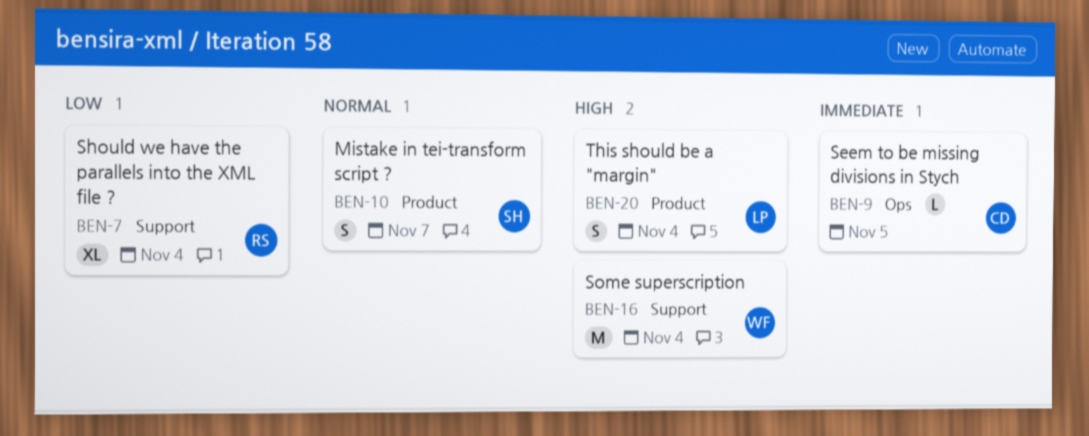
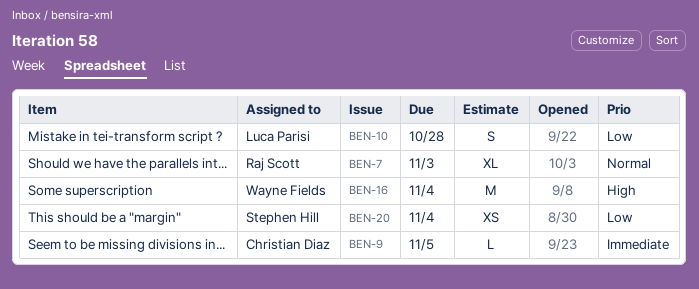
BEN-7, priority: Low -> Normal
BEN-7, due: Nov 4 -> Nov 3
BEN-10, owner: Stephen Hill -> Luca Parisi
BEN-10, priority: Normal -> Low
BEN-10, due: Nov 7 -> Oct 28
BEN-20, owner: Luca Parisi -> Stephen Hill
BEN-20, priority: High -> Low
BEN-20, estimate: S -> XS

